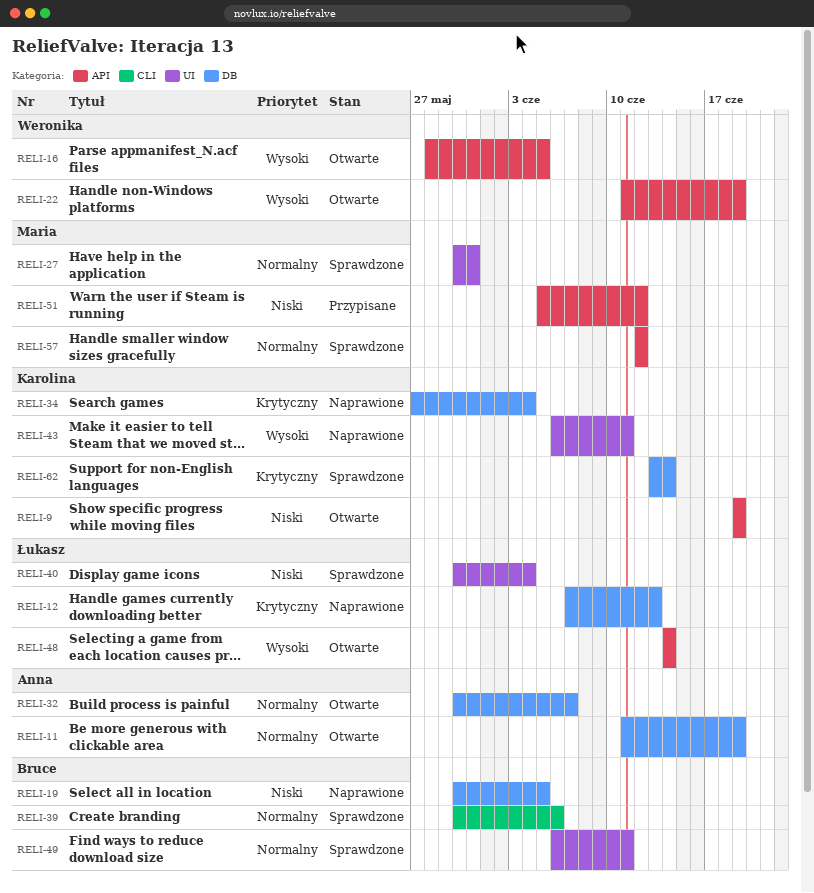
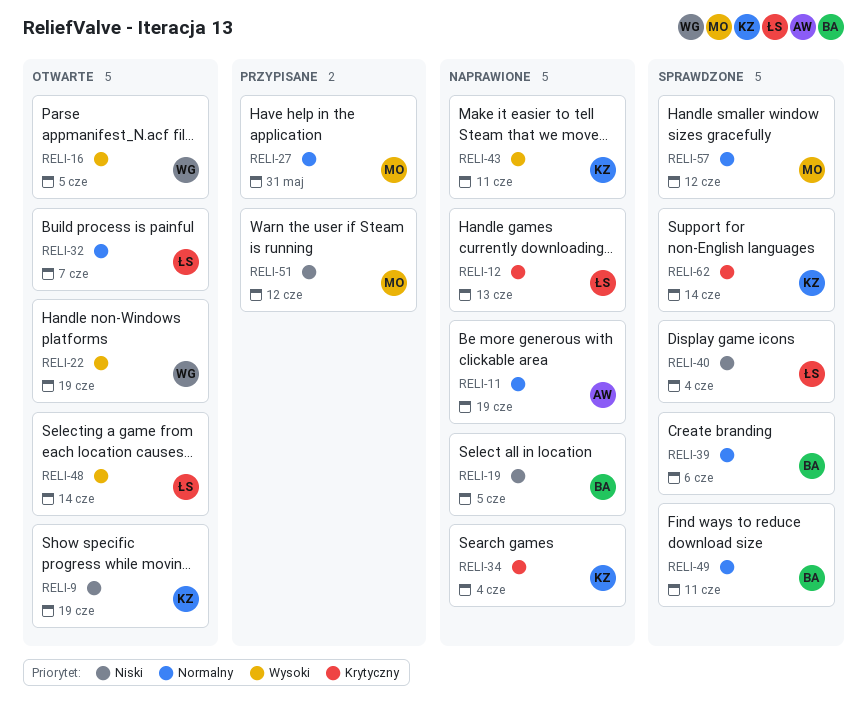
RELI-11, status: Otwarte -> Naprawione
RELI-27, status: Sprawdzone -> Przypisane
RELI-32, owner: Anna -> Łukasz

